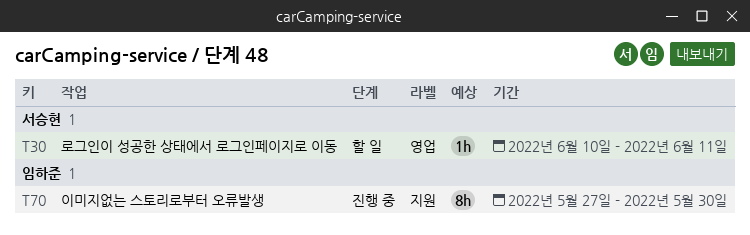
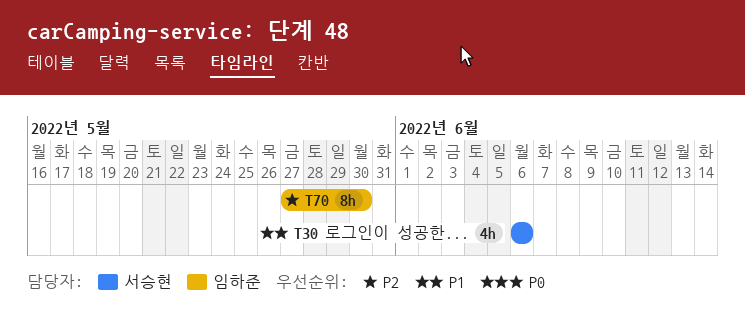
T30, estimate: 1h -> 4h
T30, start: Jun 10 -> Jun 6
T30, due: Jun 11 -> Jun 6

